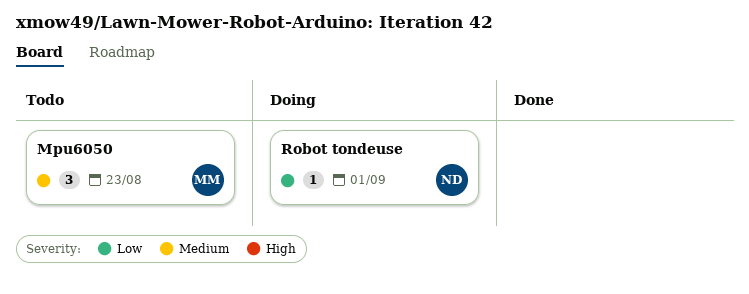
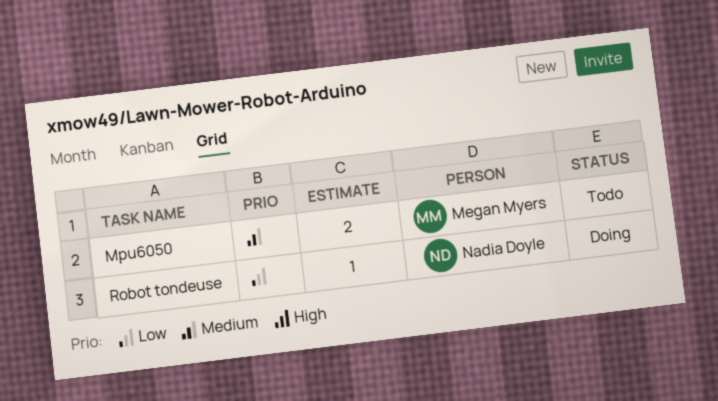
Mpu6050, estimate: 3 -> 2

